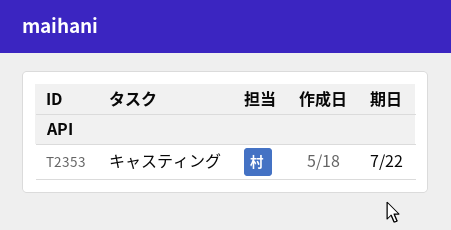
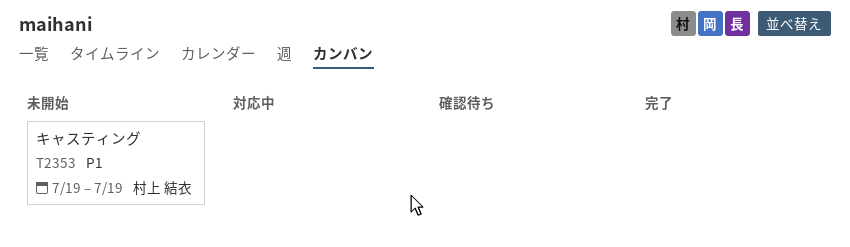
T2353, due: Jul 22 -> Jul 19

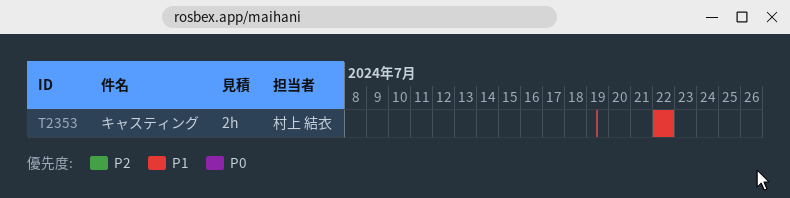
T2353, start: Jul 19 -> Jul 22
T2353, due: Jul 19 -> Jul 22

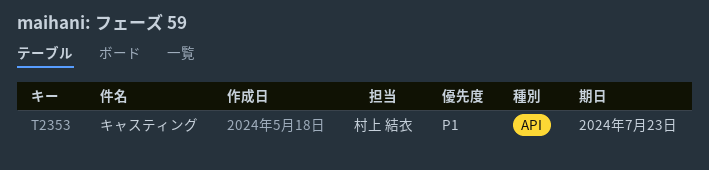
T2353, due: Jul 22 -> Jul 23

